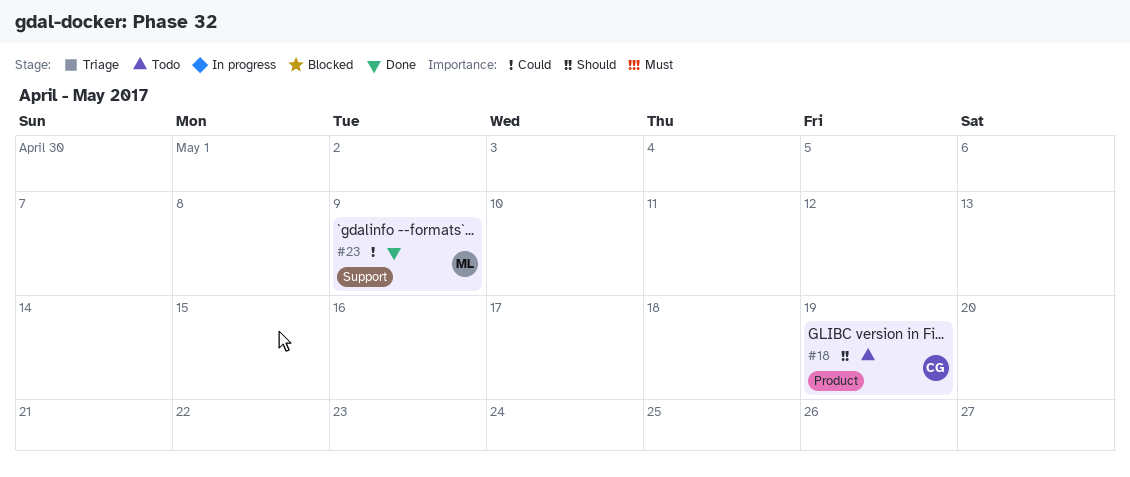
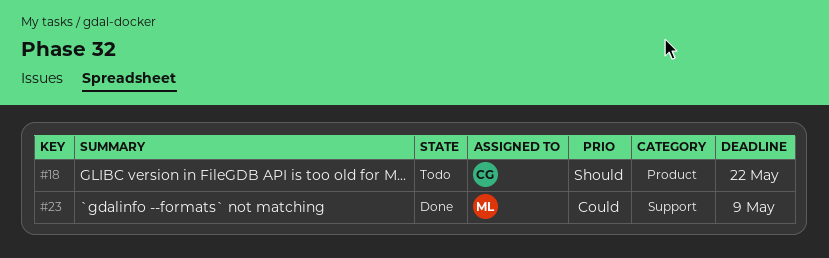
#18, due: May 19 -> May 22

